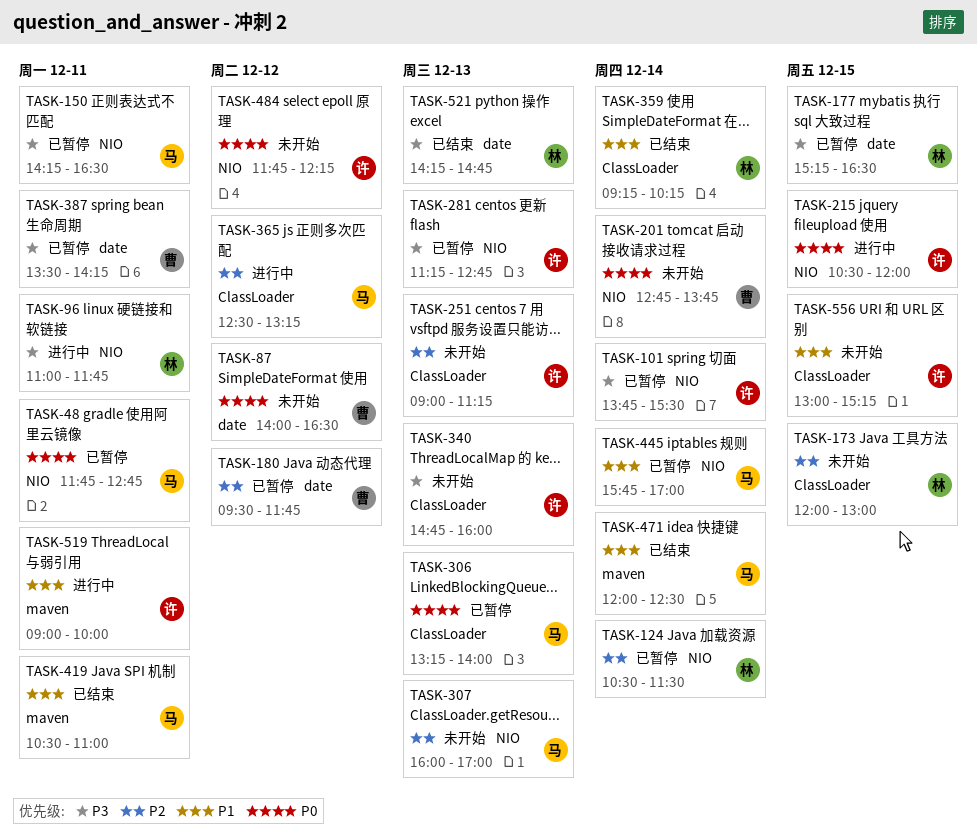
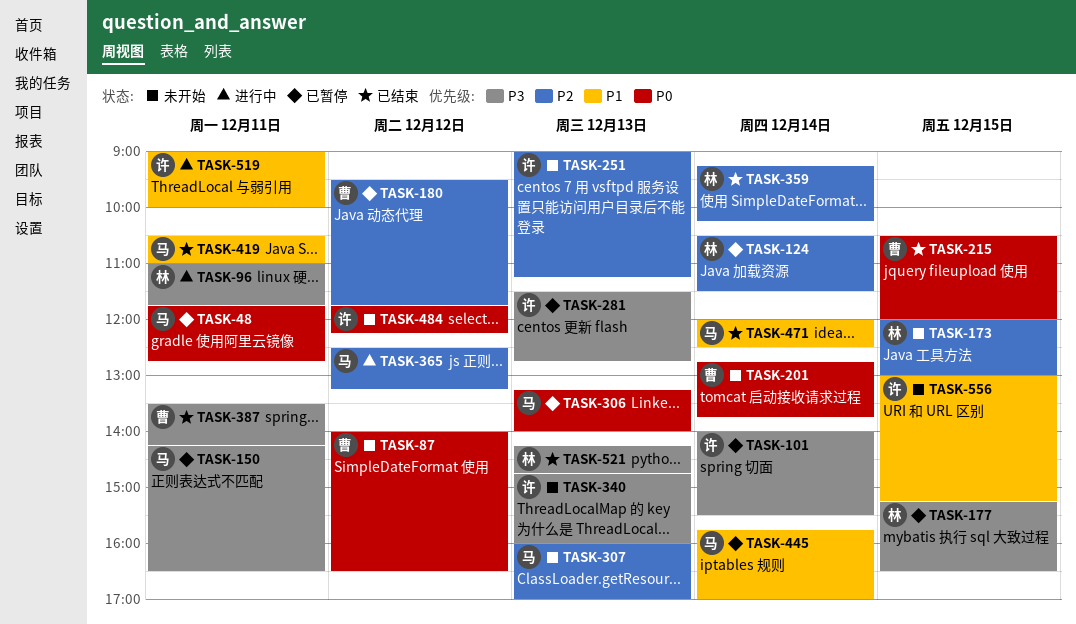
TASK-101, begins: 13:45 -> 14:00
TASK-215, status: 进行中 -> 已结束
TASK-215, owner: 许 -> 曹
TASK-281, begins: 11:15 -> 11:30
TASK-359, priority: P1 -> P2
TASK-387, status: 已暂停 -> 已结束

